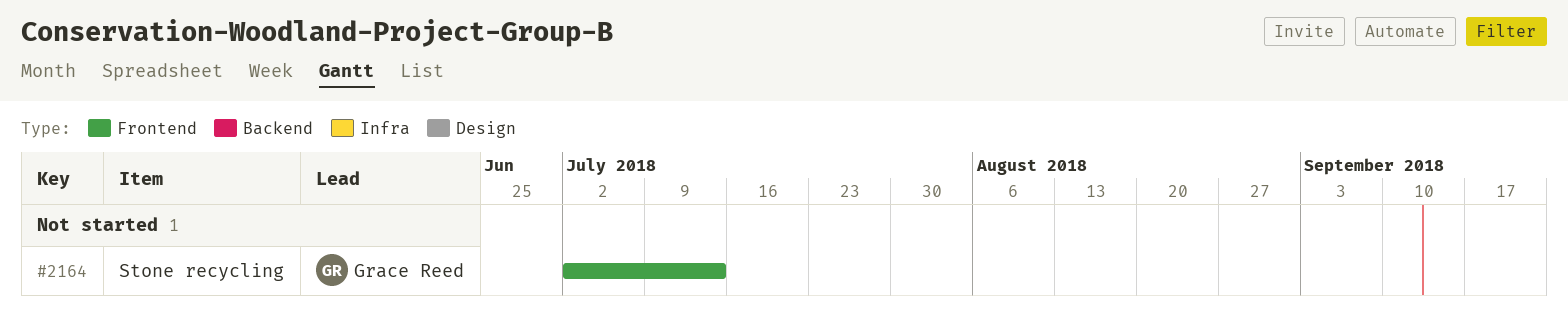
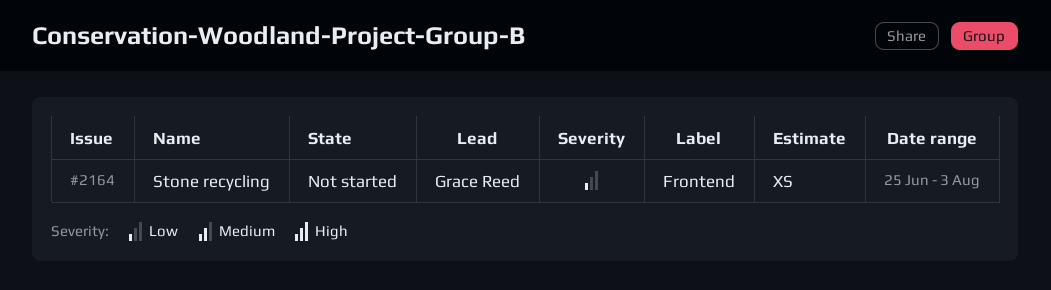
#2164, start: Jul 2 -> Jun 25
#2164, due: Jul 13 -> Aug 3

